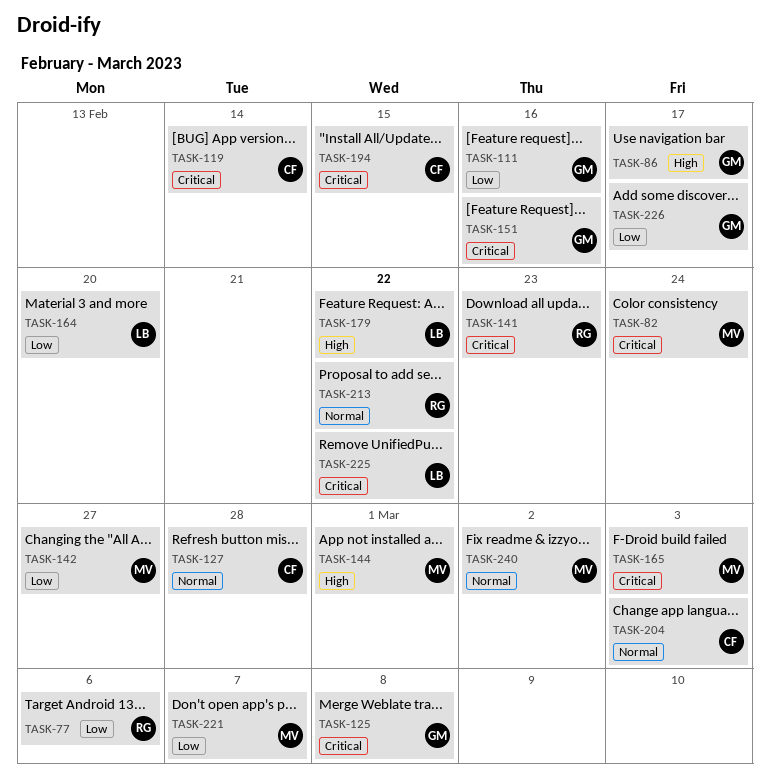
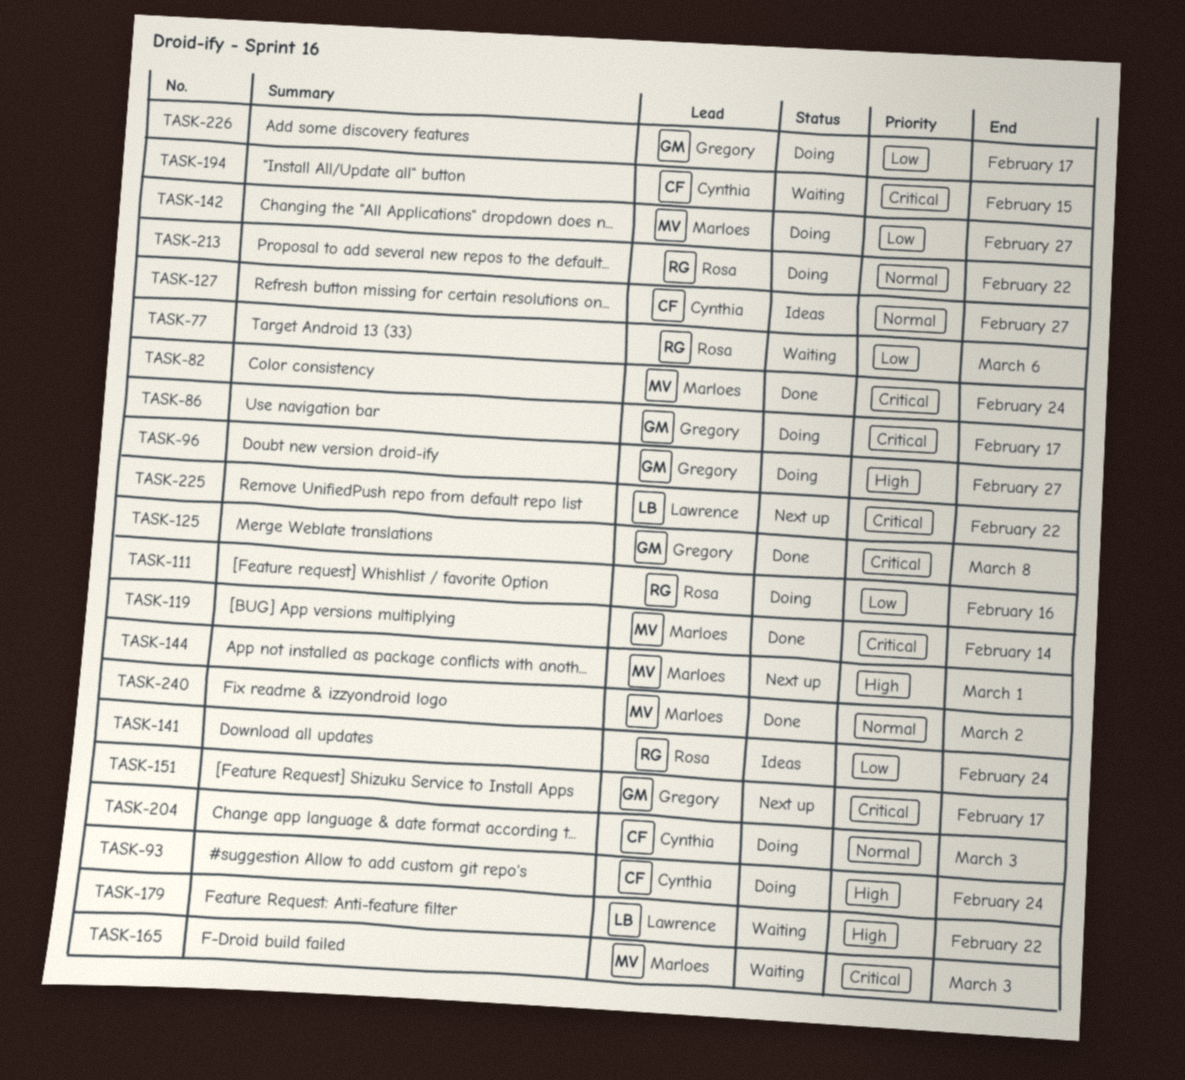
TASK-86, priority: High -> Critical
TASK-93: none -> present
TASK-96: none -> present
TASK-111, owner: Gregory -> Rosa
TASK-119, owner: Cynthia -> Marloes
TASK-127, due: Feb 28 -> Feb 27
TASK-141, priority: Critical -> Low
TASK-141, due: Feb 23 -> Feb 24
TASK-151, due: Feb 16 -> Feb 17
TASK-164: present -> none
TASK-221: present -> none

